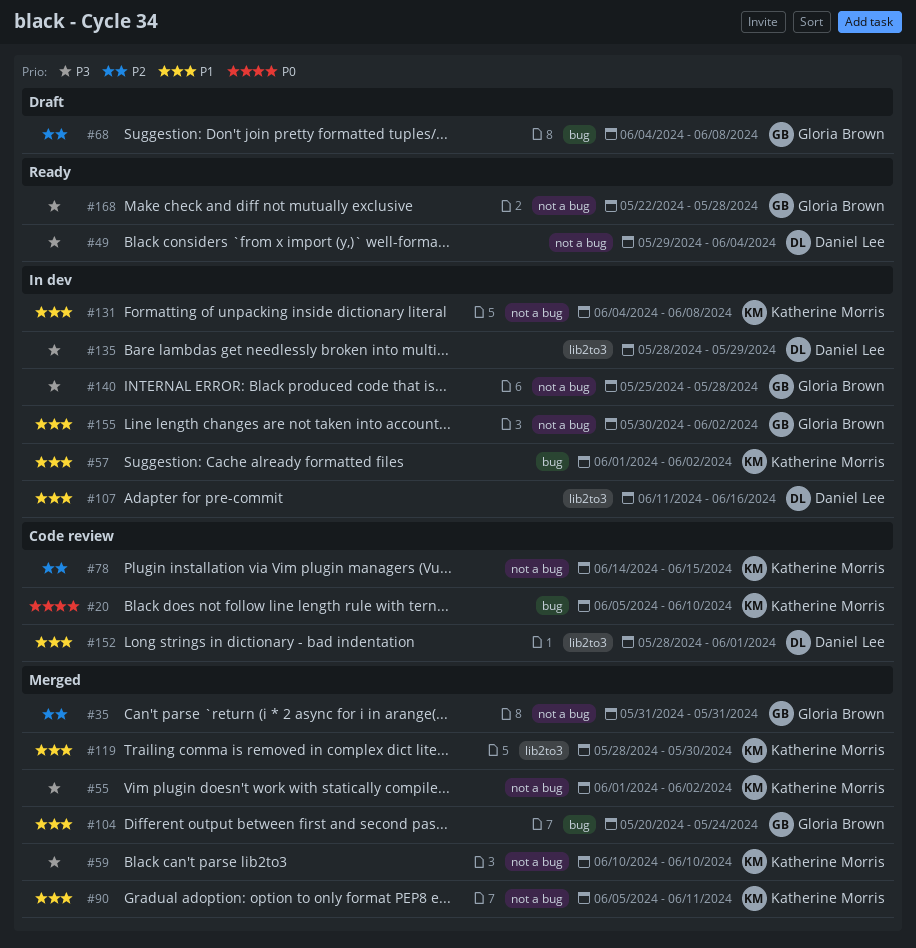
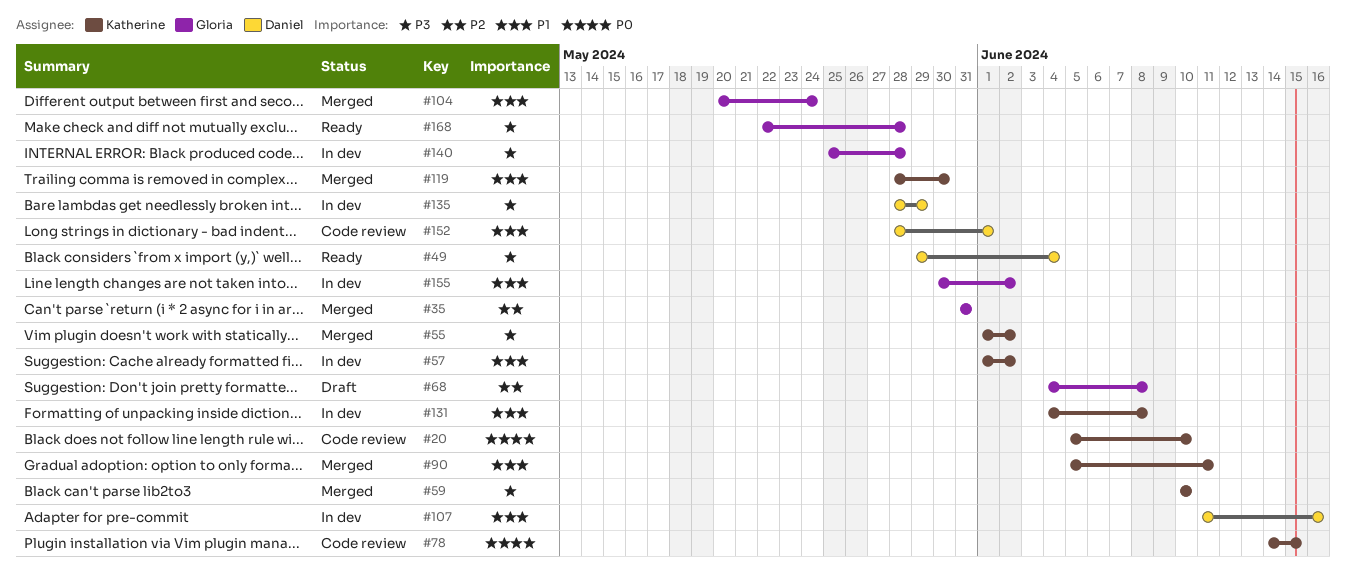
#78, priority: P2 -> P0

